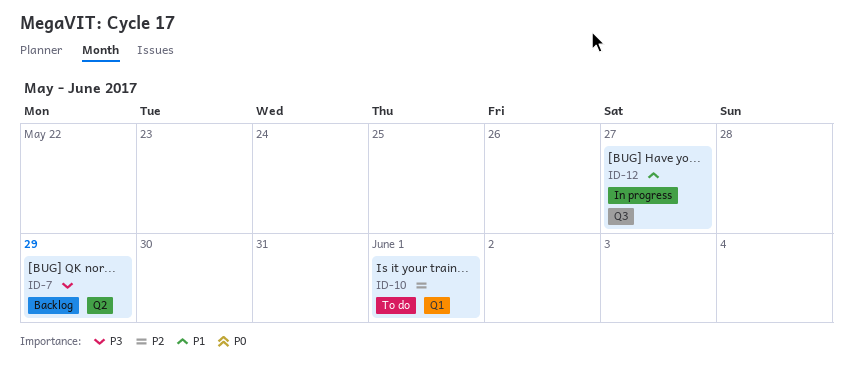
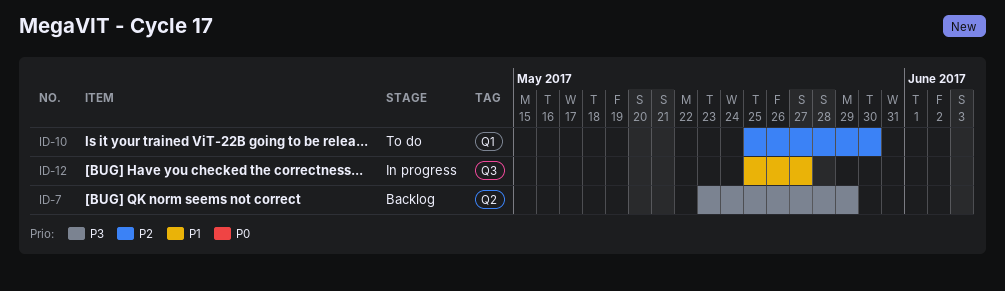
ID-10, due: Jun 1 -> May 30

